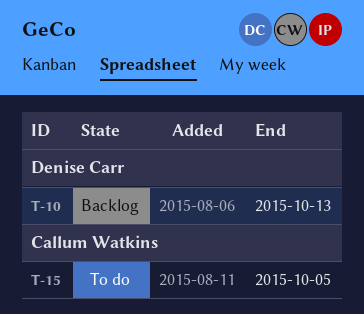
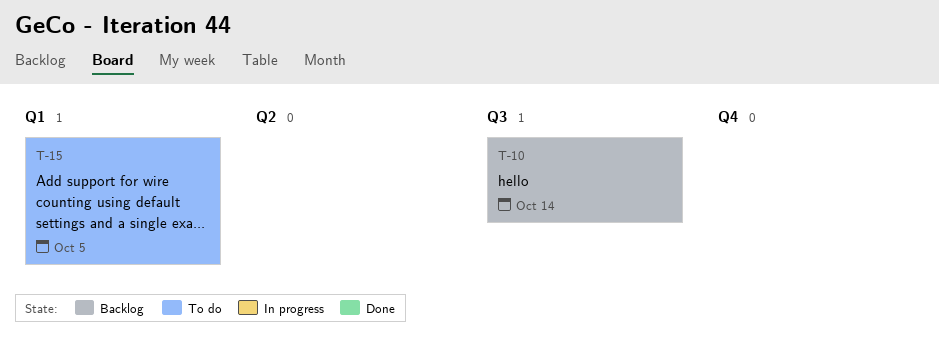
T-10, due: Oct 13 -> Oct 14

